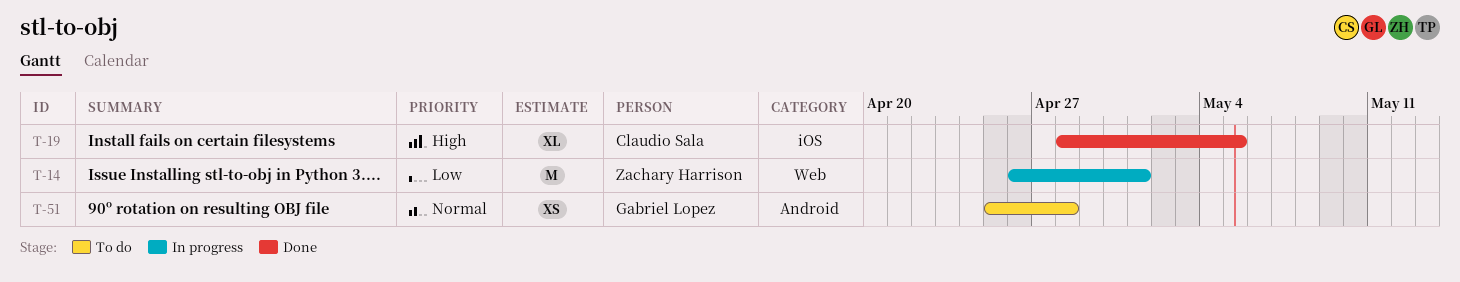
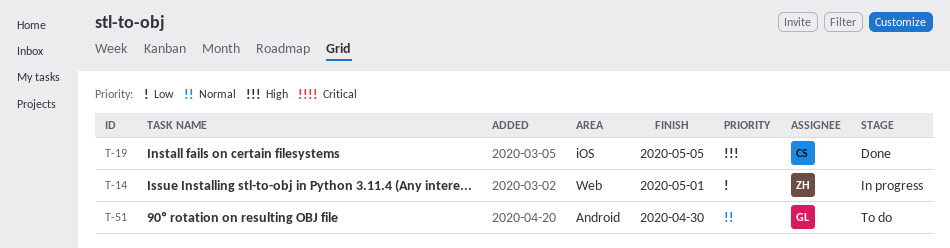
T-51, due: Apr 28 -> Apr 30

